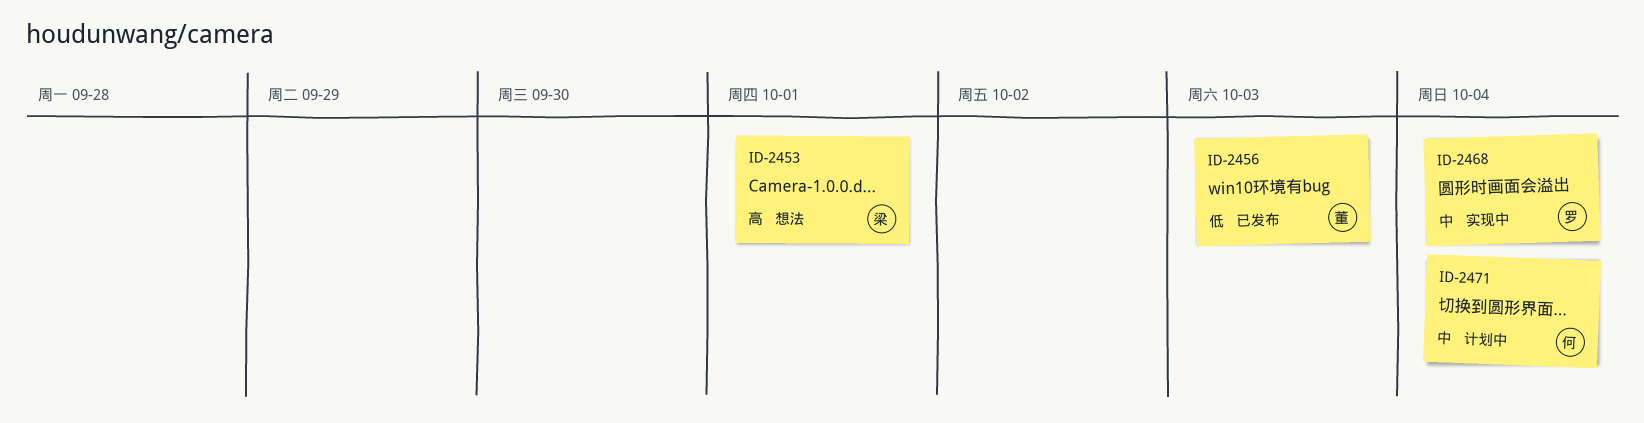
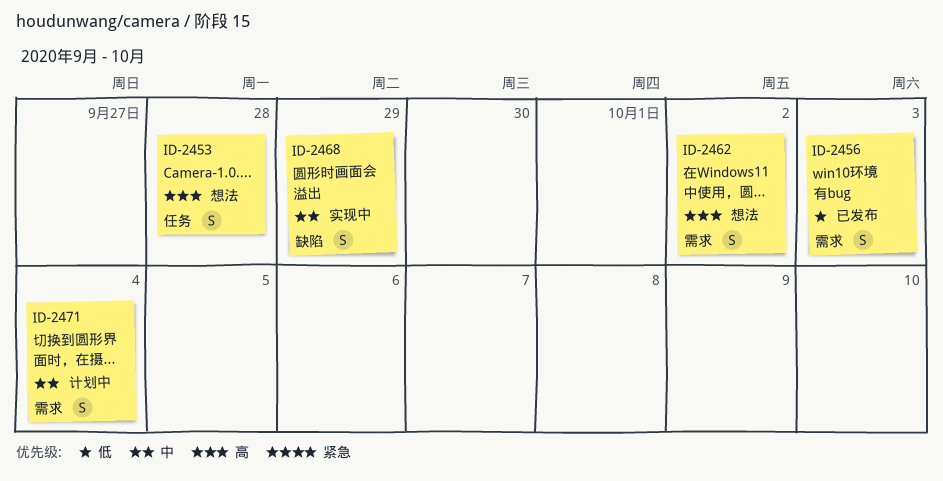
ID-2453, due: Oct 1 -> Sep 28
ID-2462: none -> present
ID-2468, due: Oct 4 -> Sep 29

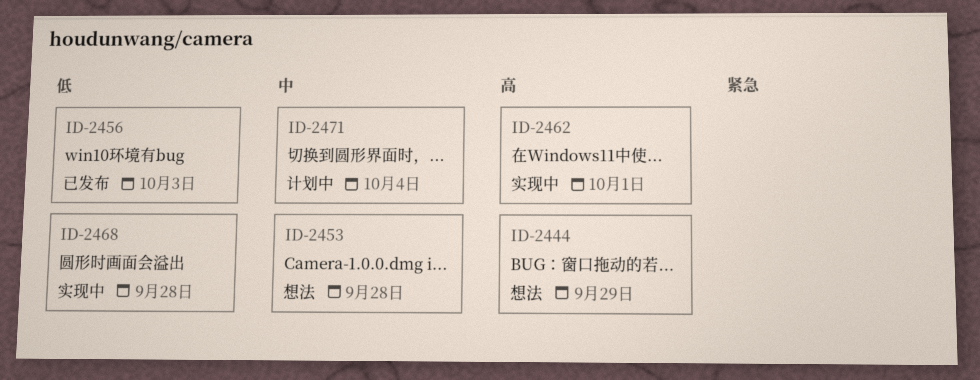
ID-2444: none -> present
ID-2453, priority: 高 -> 中
ID-2462, status: 想法 -> 实现中
ID-2462, due: Oct 2 -> Oct 1
ID-2468, priority: 中 -> 低
ID-2468, due: Sep 29 -> Sep 28

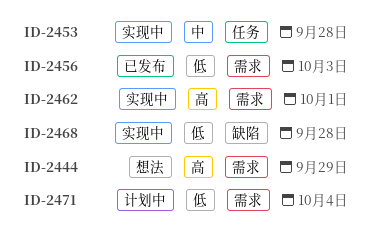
ID-2453, status: 想法 -> 实现中
ID-2471, priority: 中 -> 低

